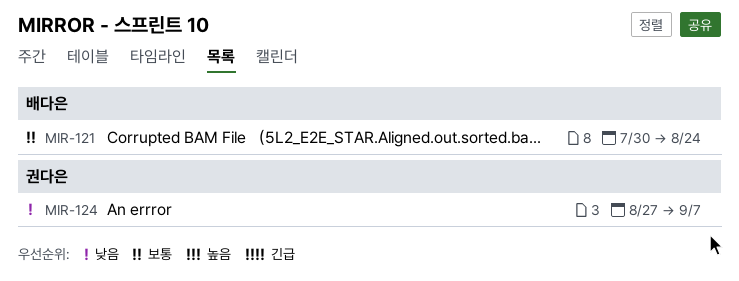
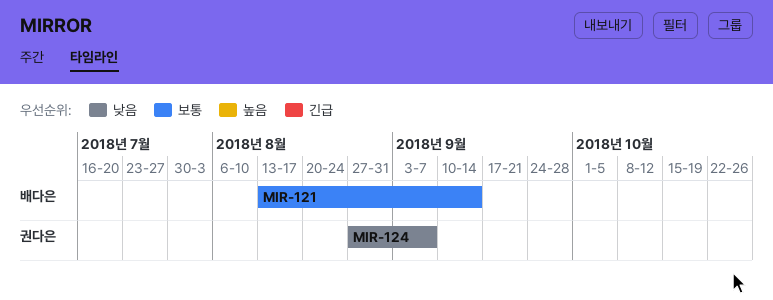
MIR-121, start: Jul 30 -> Aug 13
MIR-121, due: Aug 24 -> Sep 14

